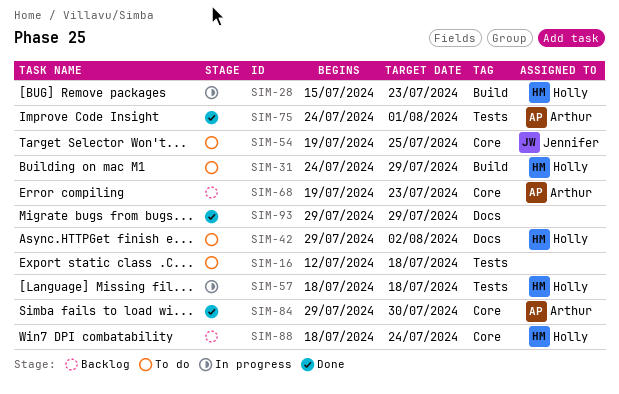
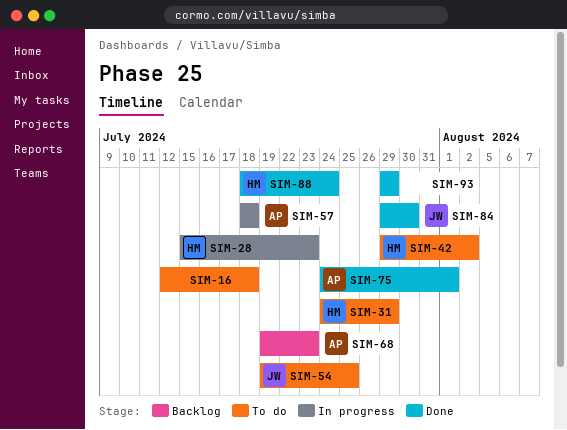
SIM-57, owner: Holly -> Arthur
SIM-84, owner: Arthur -> Jennifer
SIM-88, status: Backlog -> Done

